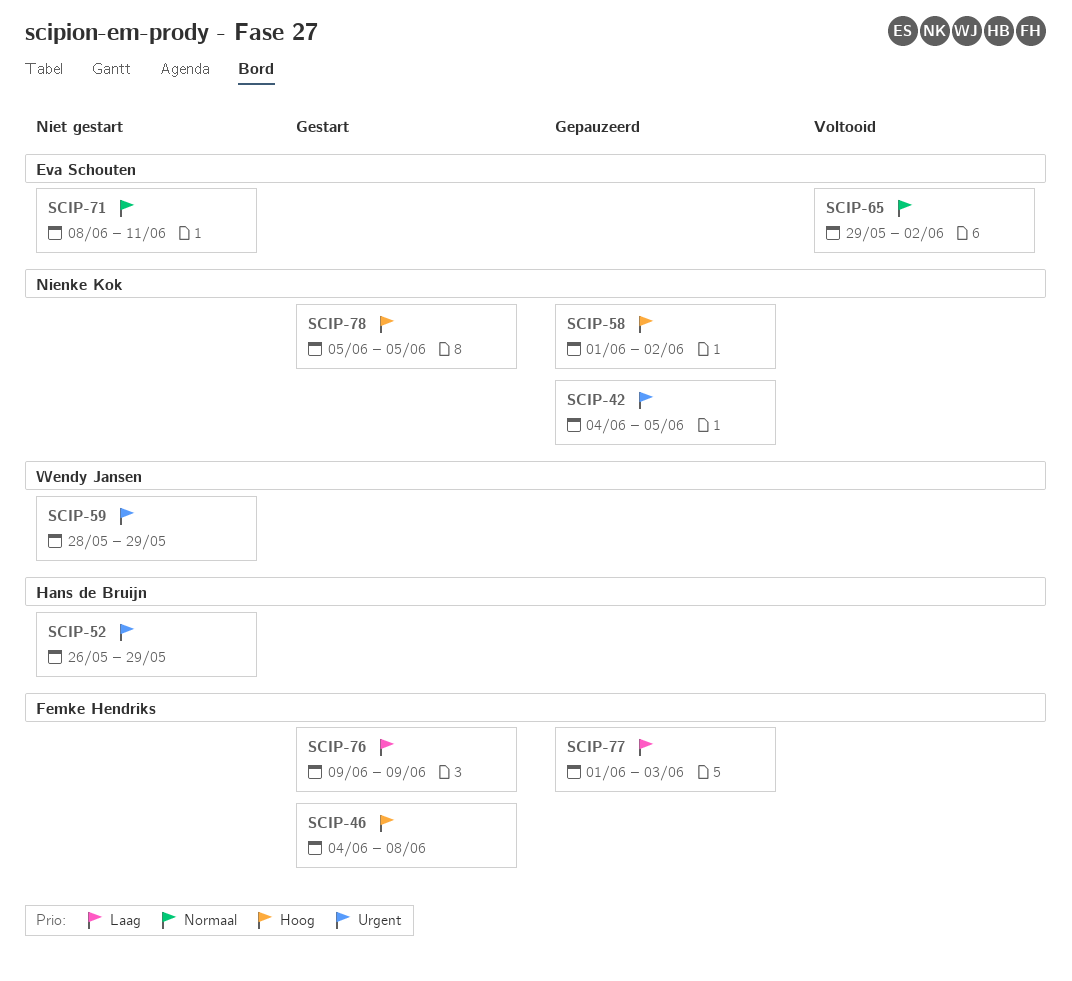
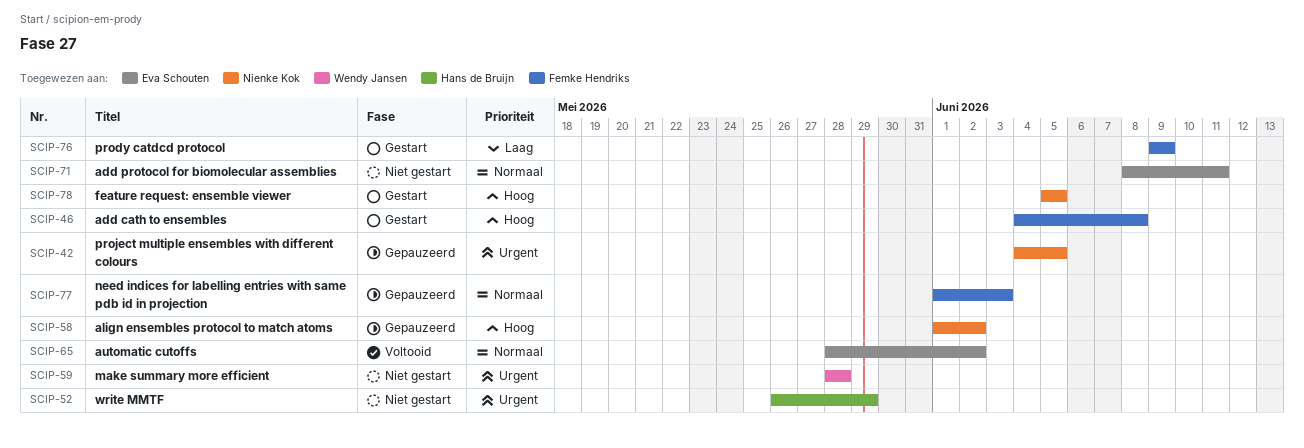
SCIP-59, due: May 29 -> May 28
SCIP-65, start: May 29 -> May 28
SCIP-77, priority: Laag -> Normaal

